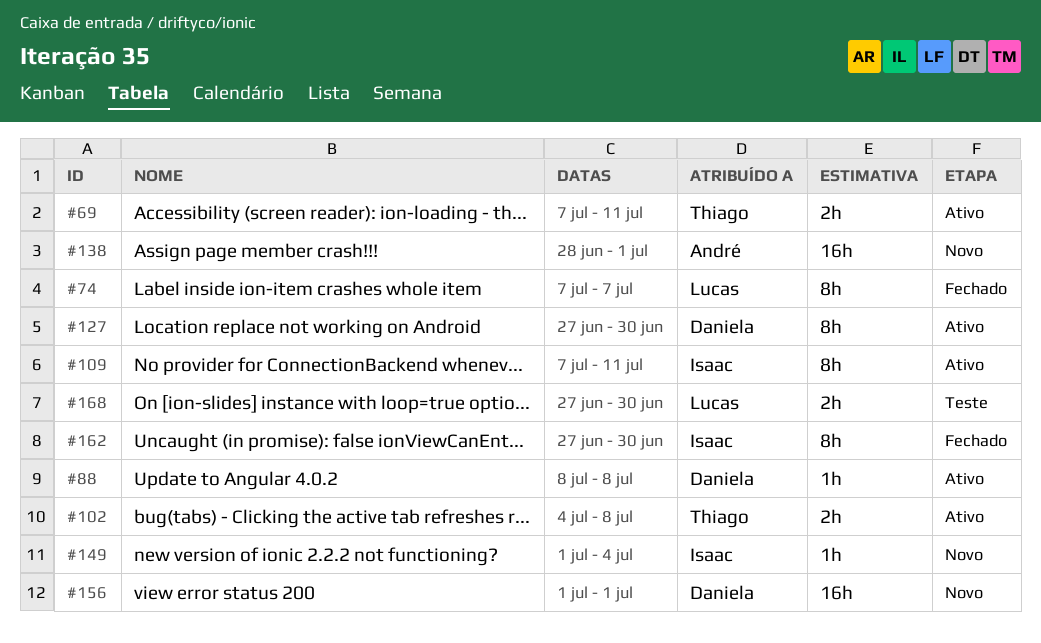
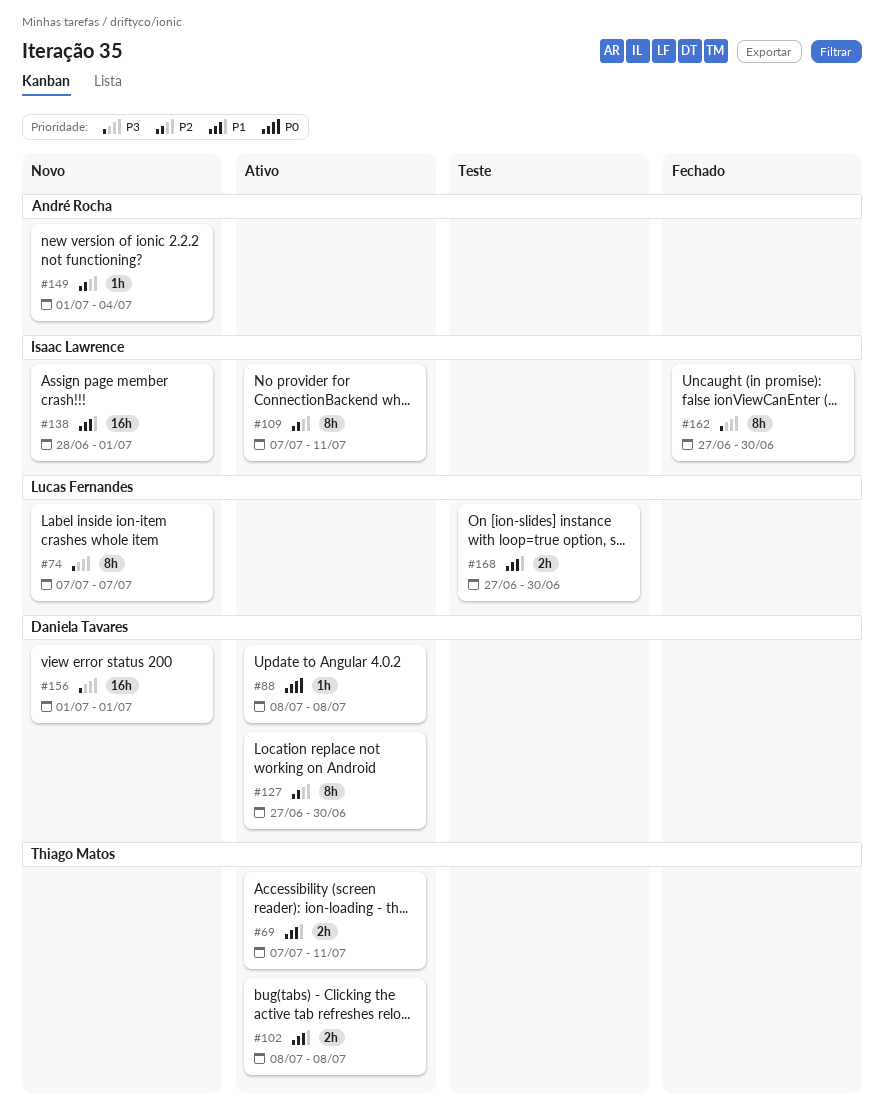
#74, status: Fechado -> Novo
#102, start: Jul 4 -> Jul 8
#138, owner: André Rocha -> Isaac Lawrence
#149, owner: Isaac Lawrence -> André Rocha

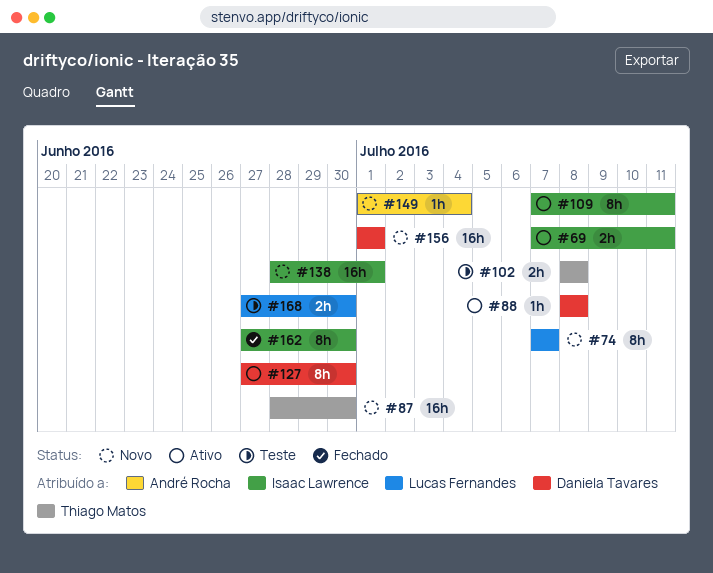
#69, owner: Thiago Matos -> Isaac Lawrence
#87: none -> present
#102, status: Ativo -> Teste

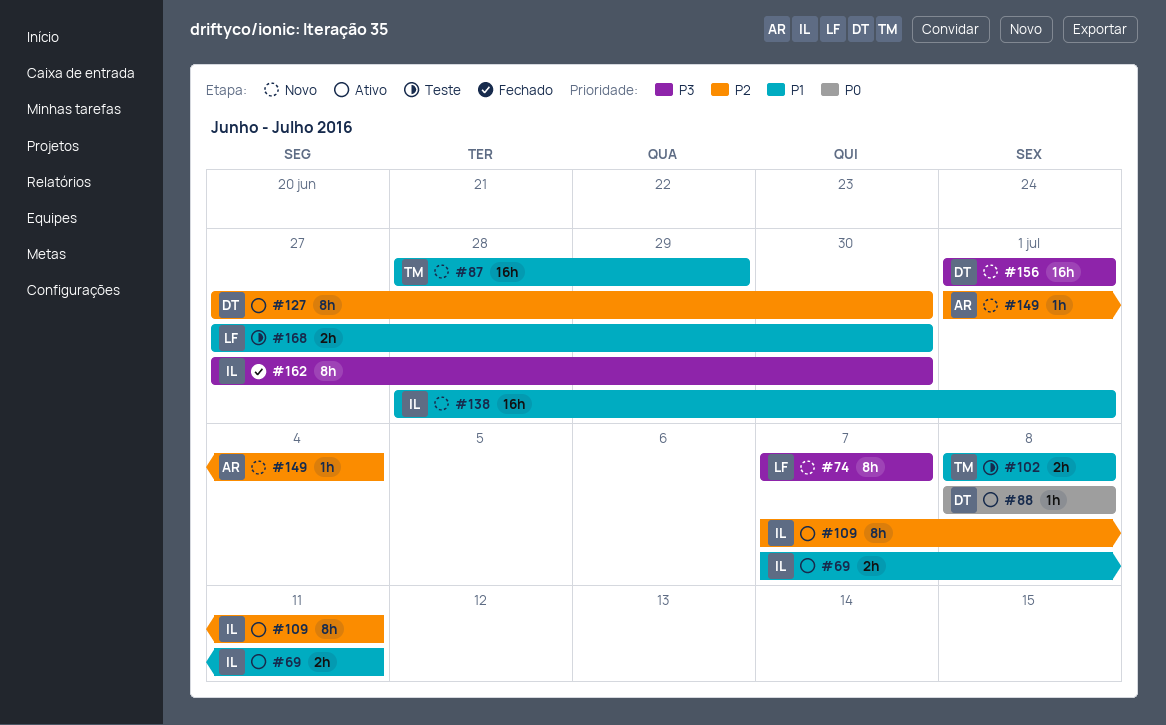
#87, due: Jun 30 -> Jun 29

